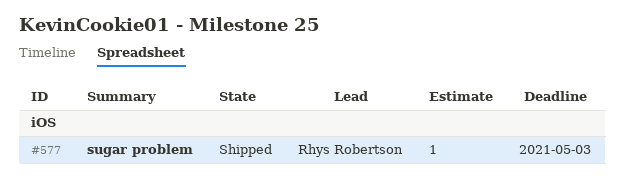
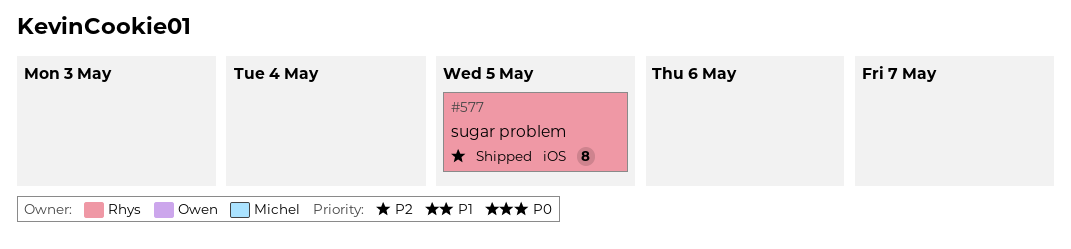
#577, estimate: 1 -> 8
#577, due: May 3 -> May 5

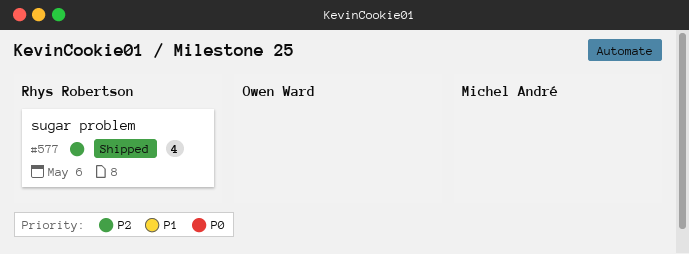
#577, estimate: 8 -> 4
#577, due: May 5 -> May 6

